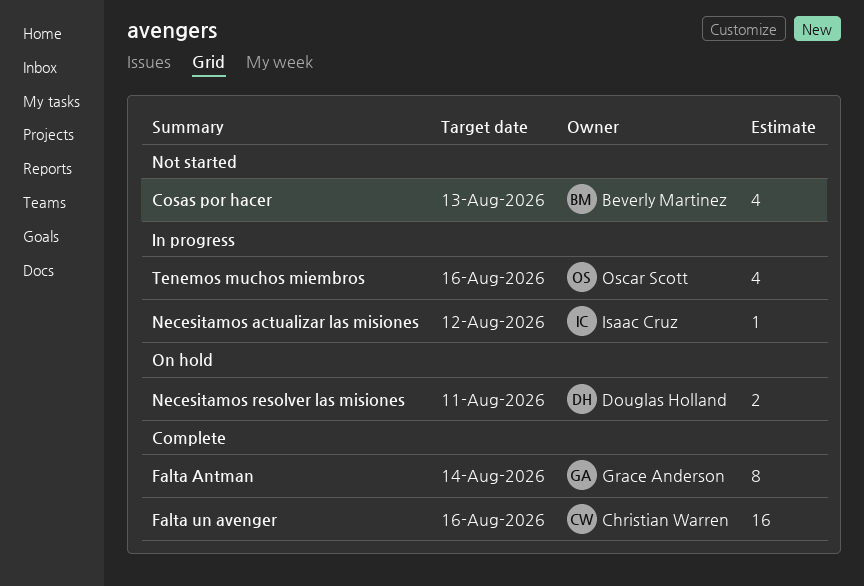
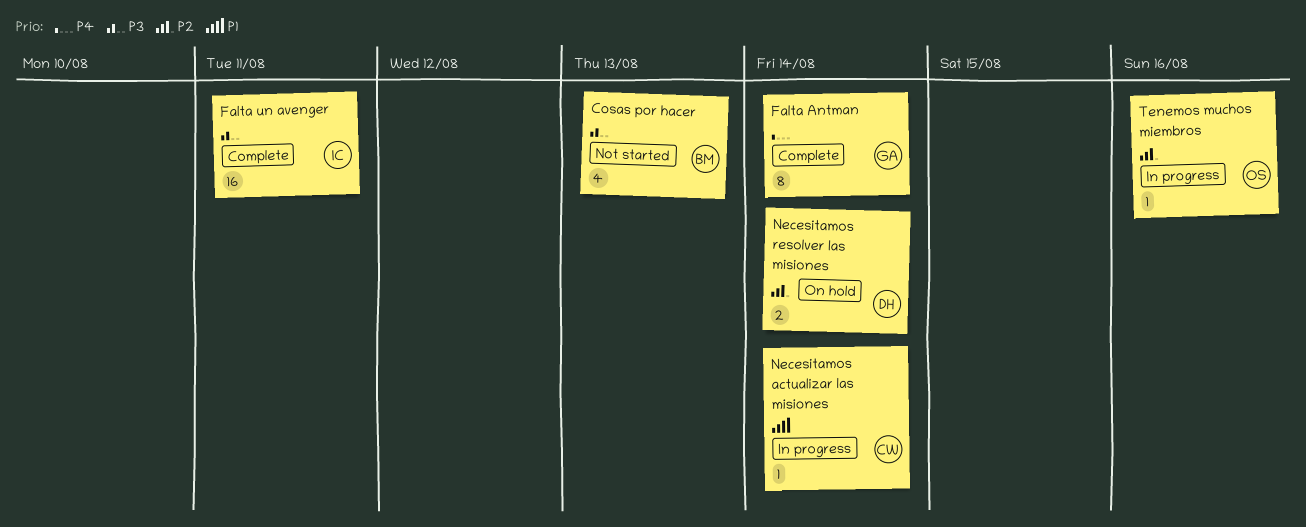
Falta un avenger, owner: Christian Warren -> Isaac Cruz
Falta un avenger, due: Aug 16 -> Aug 11
Necesitamos actualizar las misiones, owner: Isaac Cruz -> Christian Warren
Necesitamos actualizar las misiones, due: Aug 12 -> Aug 14
Necesitamos resolver las misiones, due: Aug 11 -> Aug 14
Tenemos muchos miembros, estimate: 4 -> 1

